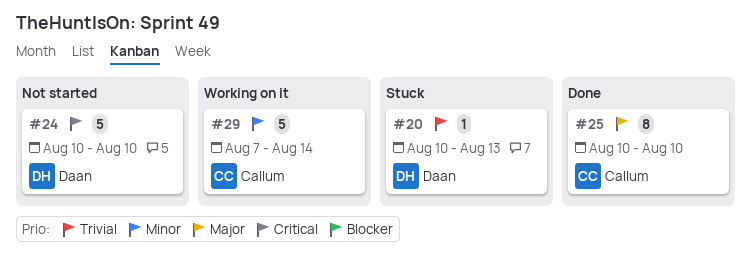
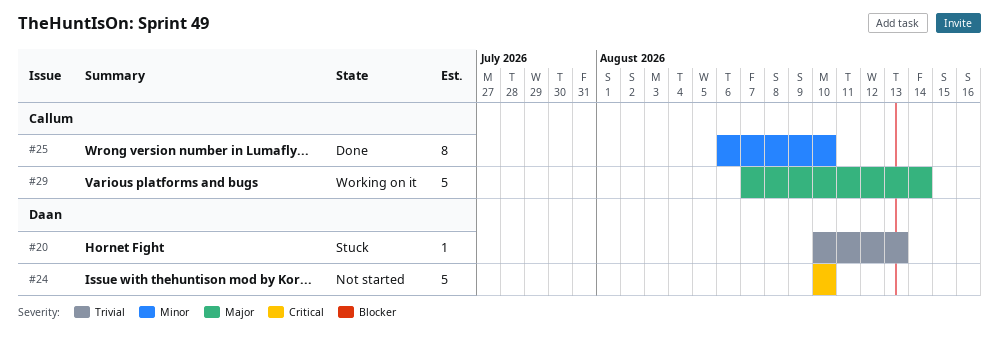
#25, priority: Major -> Minor
#25, start: Aug 10 -> Aug 6
#29, priority: Minor -> Major

